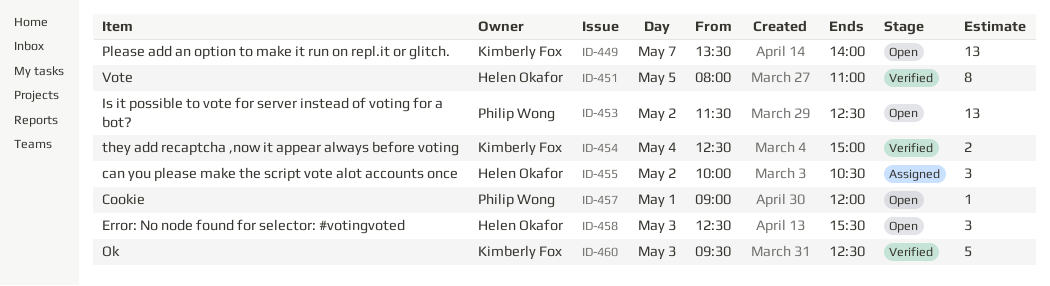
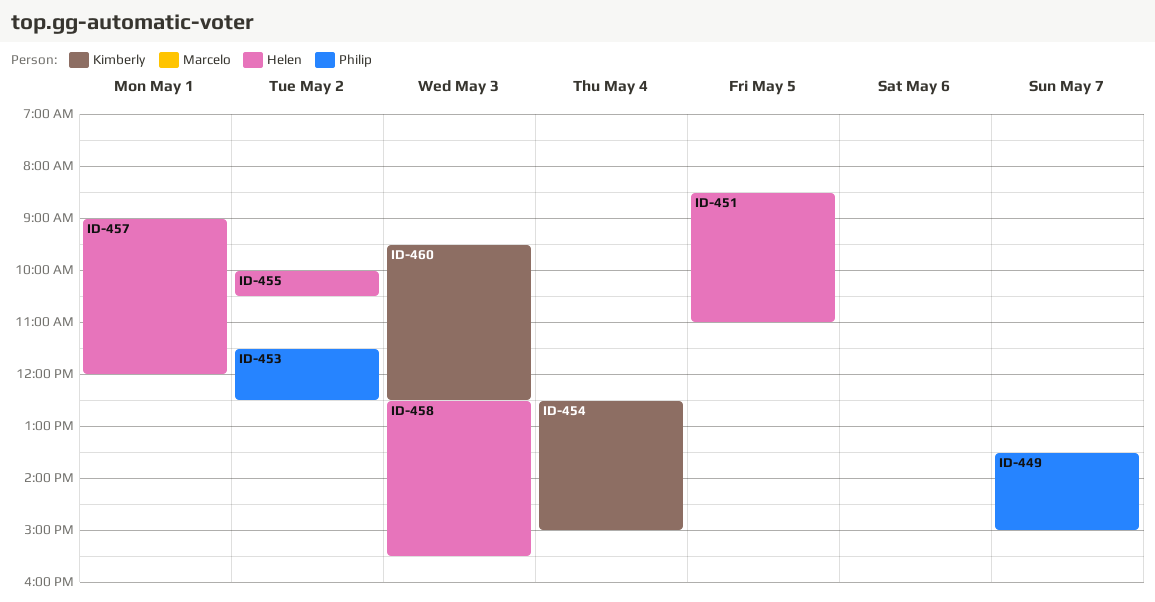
ID-449, owner: Kimberly Fox -> Philip Wong
ID-449, ends: 14:00 -> 15:00
ID-451, begins: 08:00 -> 08:30
ID-457, owner: Philip Wong -> Helen Okafor

